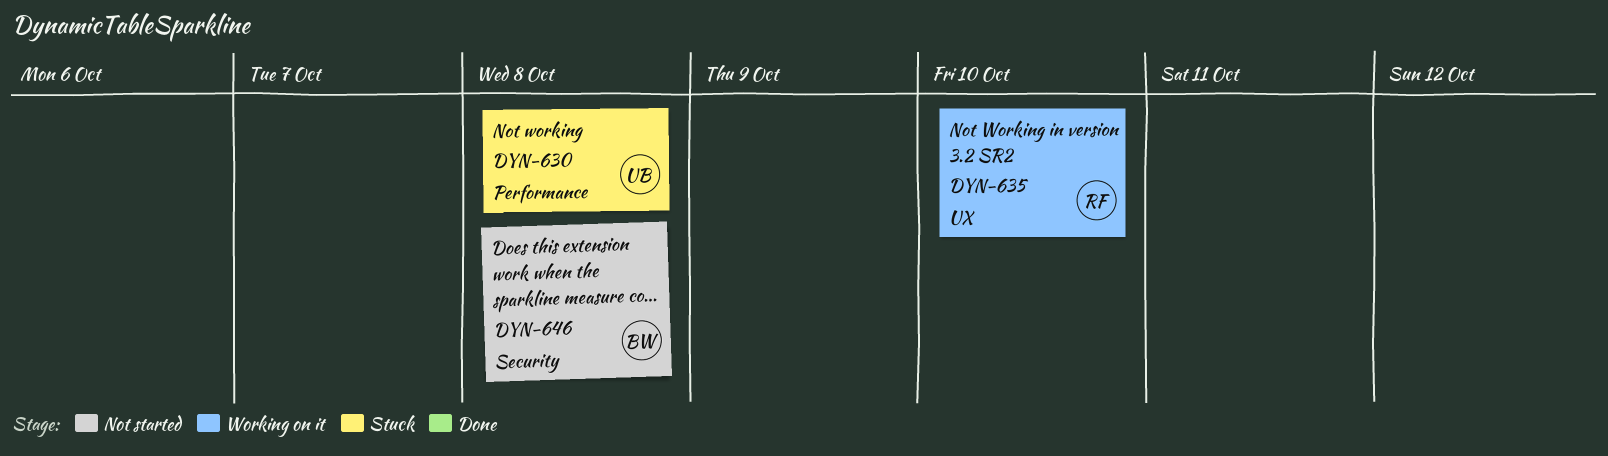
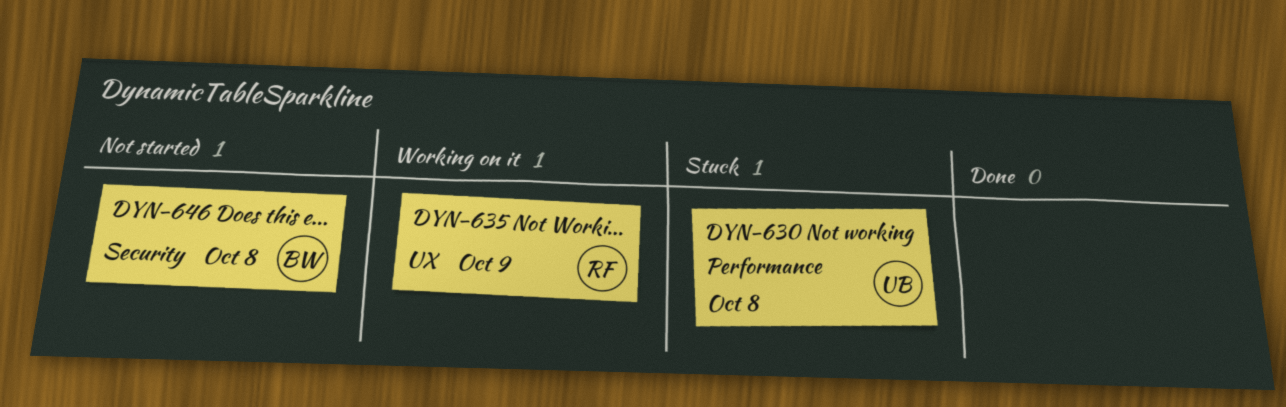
DYN-635, due: Oct 10 -> Oct 9

